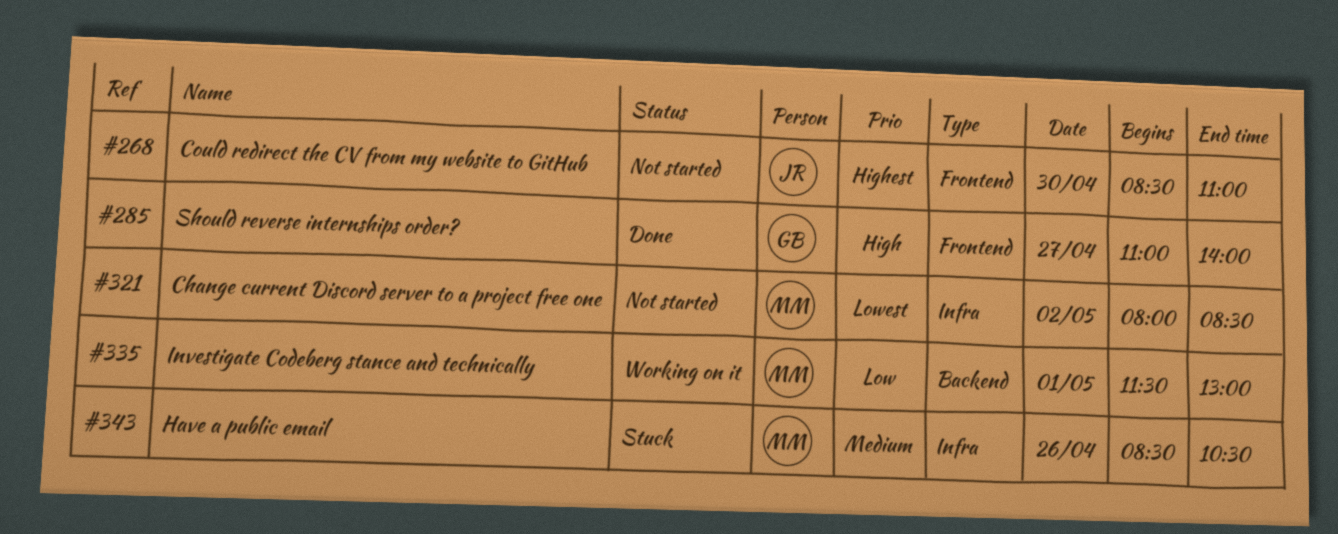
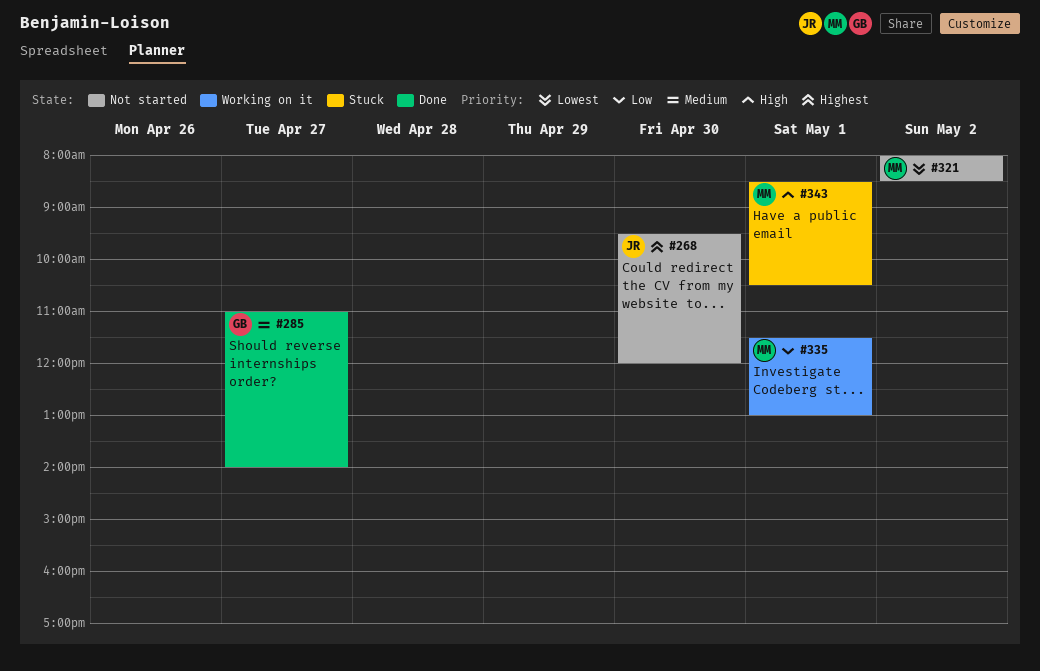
#268, begins: 08:30 -> 09:30
#268, ends: 11:00 -> 12:00
#285, priority: High -> Medium
#343, priority: Medium -> High
#343, day: Apr 26 -> May 1

